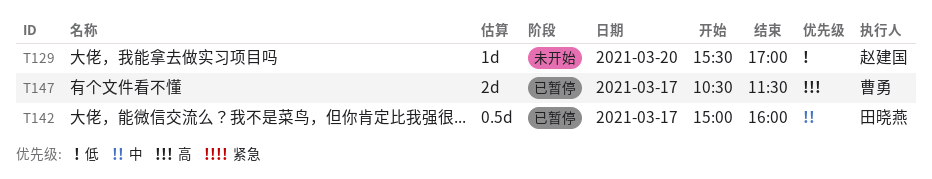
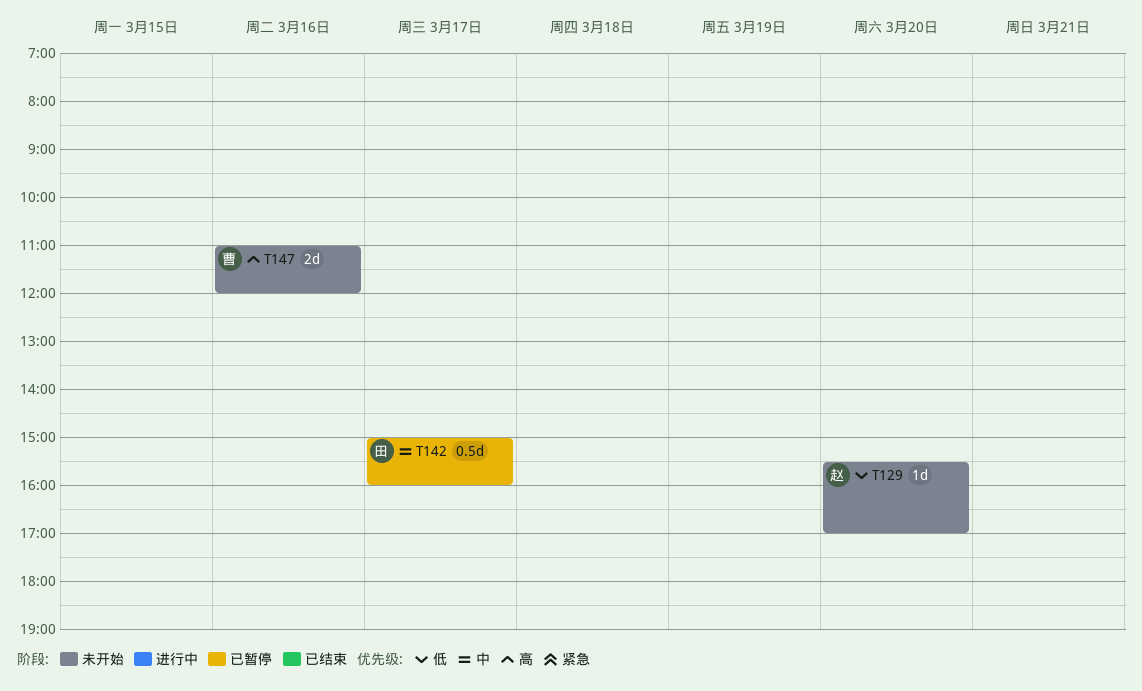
T147, status: 已暂停 -> 未开始
T147, day: Mar 17 -> Mar 16
T147, begins: 10:30 -> 11:00
T147, ends: 11:30 -> 12:00

